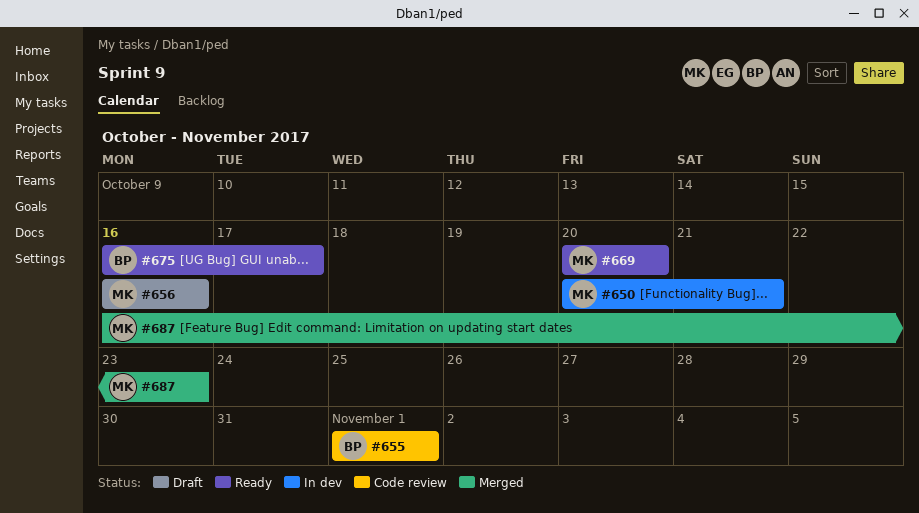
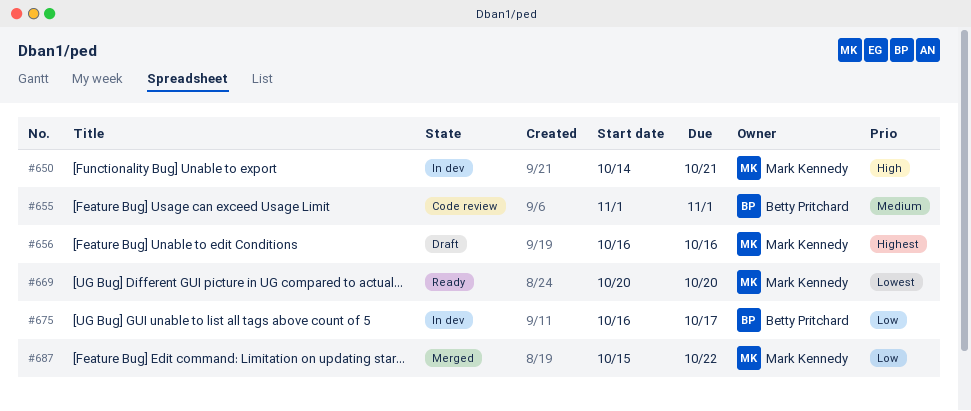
#650, start: Oct 20 -> Oct 14
#675, status: Ready -> In dev
#687, start: Oct 16 -> Oct 15
#687, due: Oct 23 -> Oct 22

